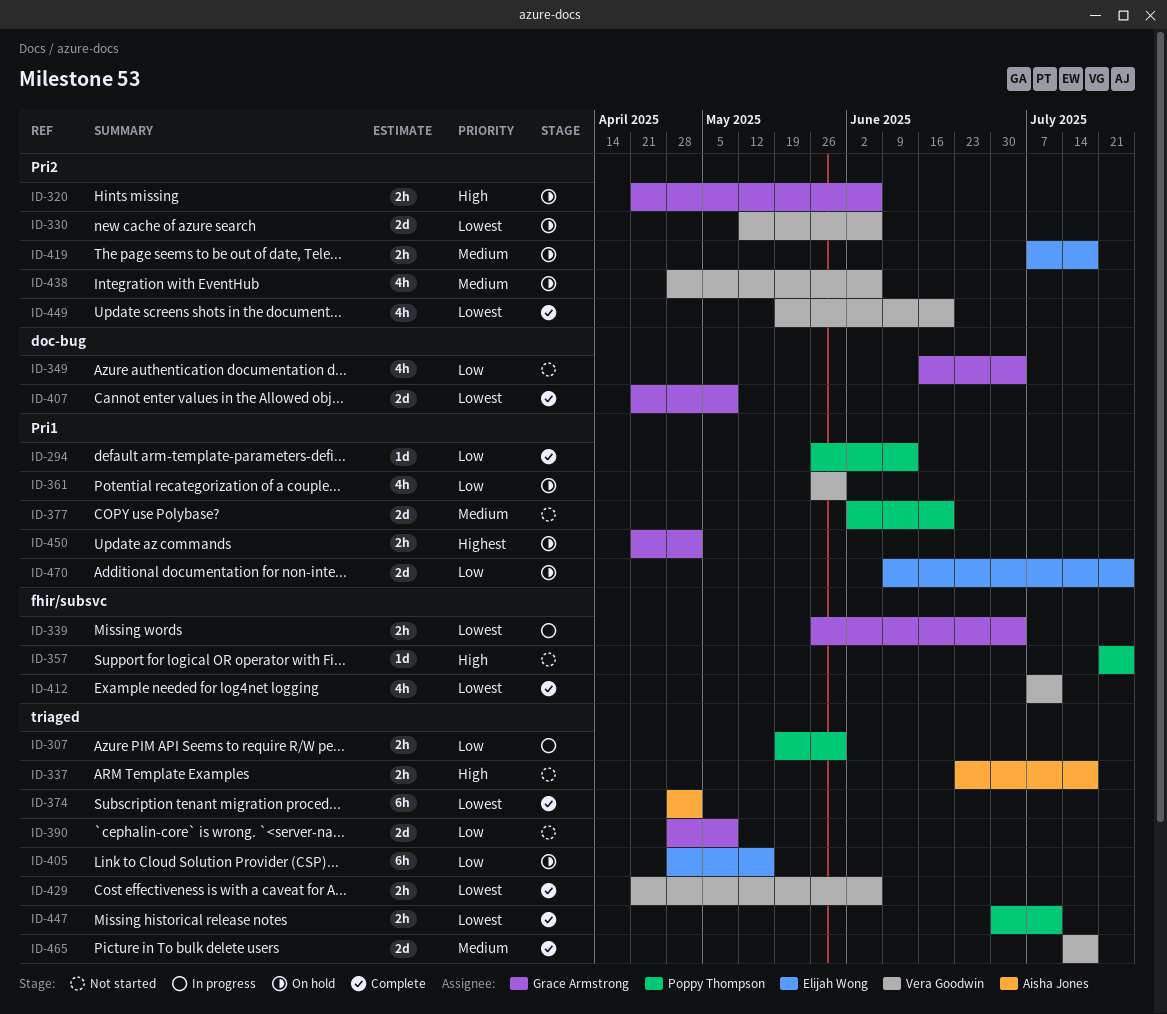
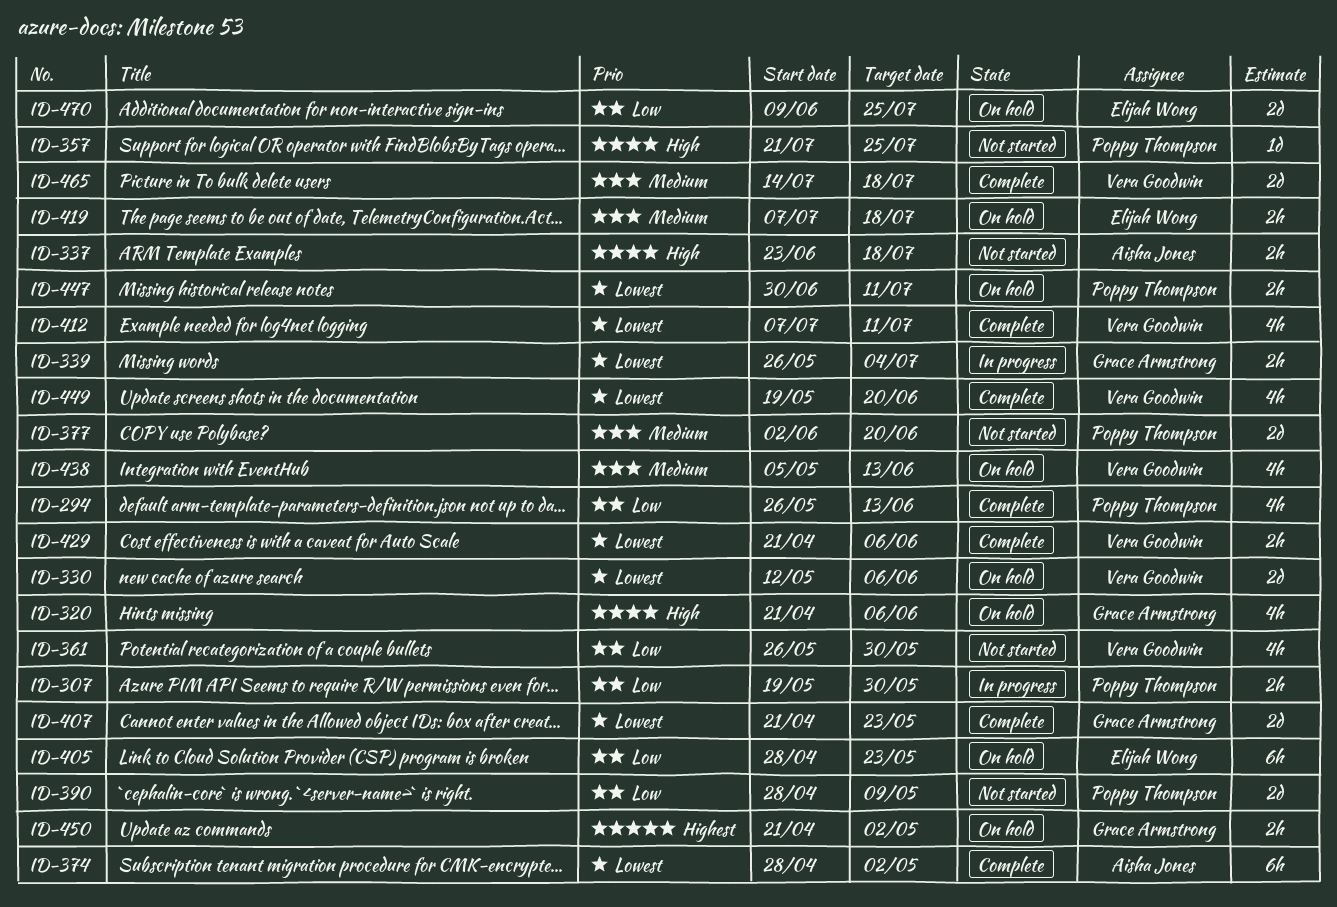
ID-294, estimate: 1d -> 4h
ID-320, estimate: 2h -> 4h
ID-349: present -> none
ID-361, status: On hold -> Not started
ID-390, owner: Grace Armstrong -> Poppy Thompson
ID-405, due: May 16 -> May 23
ID-407, due: May 9 -> May 23
ID-438, start: Apr 28 -> May 5
ID-438, due: Jun 6 -> Jun 13
ID-447, status: Complete -> On hold

